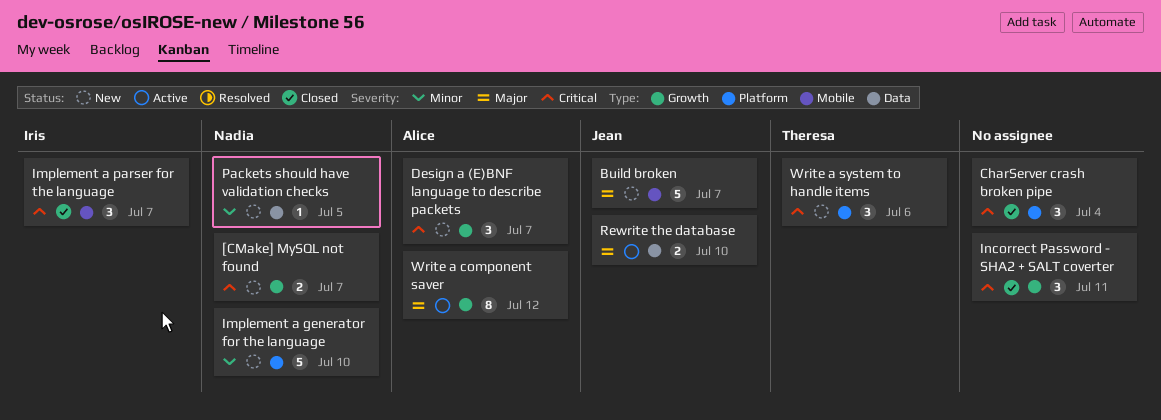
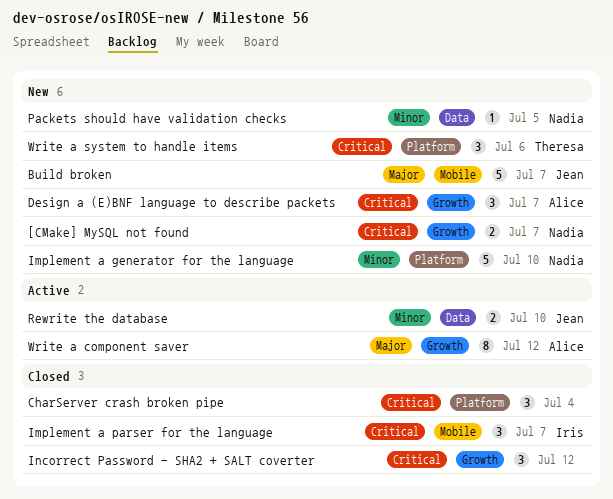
Incorrect Password - SHA2 + SALT coverter, due: Jul 11 -> Jul 12
Rewrite the database, priority: Major -> Minor

